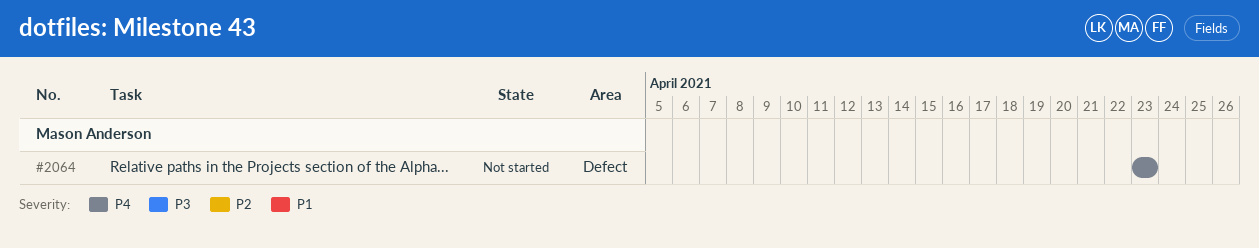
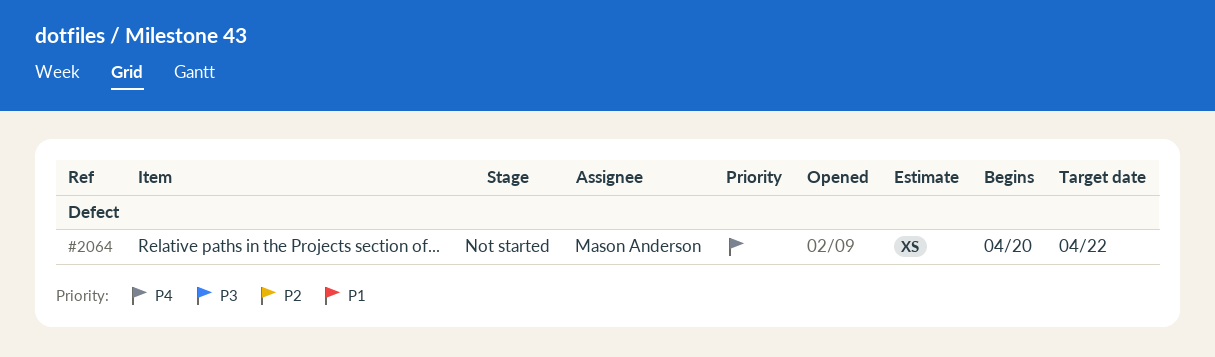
#2064, start: Apr 23 -> Apr 20
#2064, due: Apr 23 -> Apr 22

